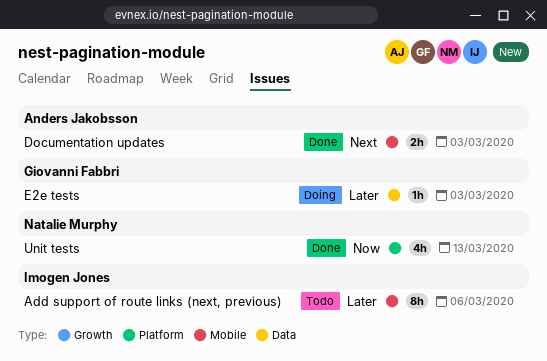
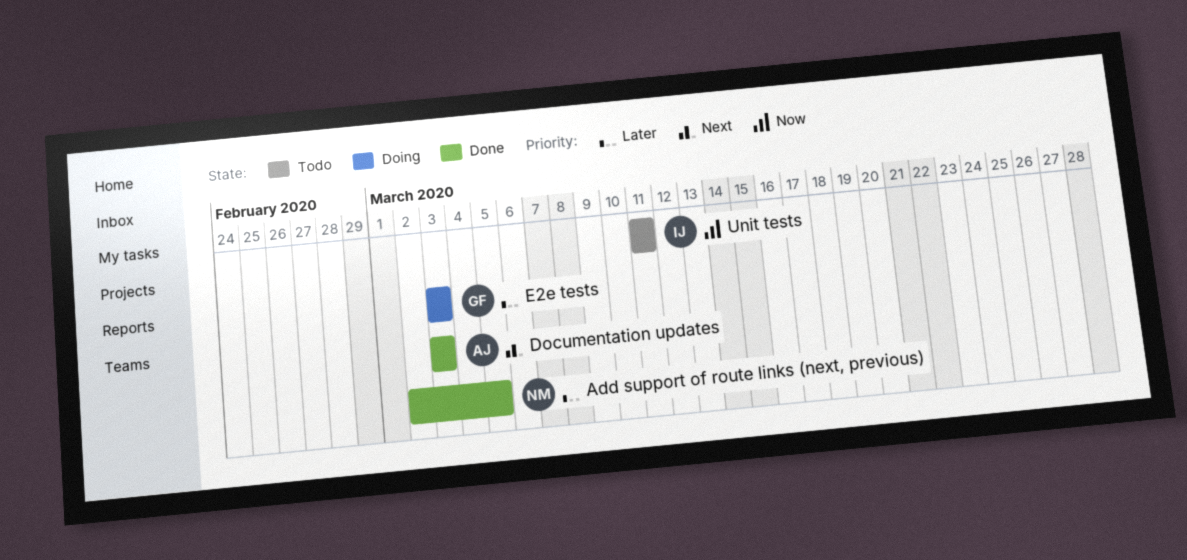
Add support of route links (next, previous), status: Todo -> Done
Add support of route links (next, previous), owner: Imogen Jones -> Natalie Murphy
Add support of route links (next, previous), due: Mar 6 -> Mar 5
Unit tests, status: Done -> Todo
Unit tests, owner: Natalie Murphy -> Imogen Jones
Unit tests, due: Mar 13 -> Mar 11

